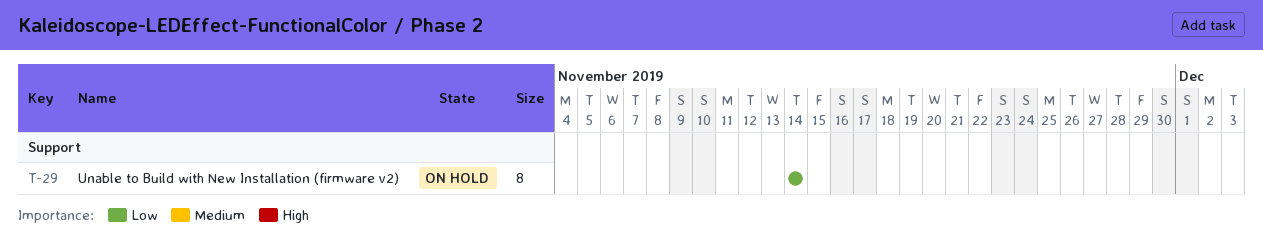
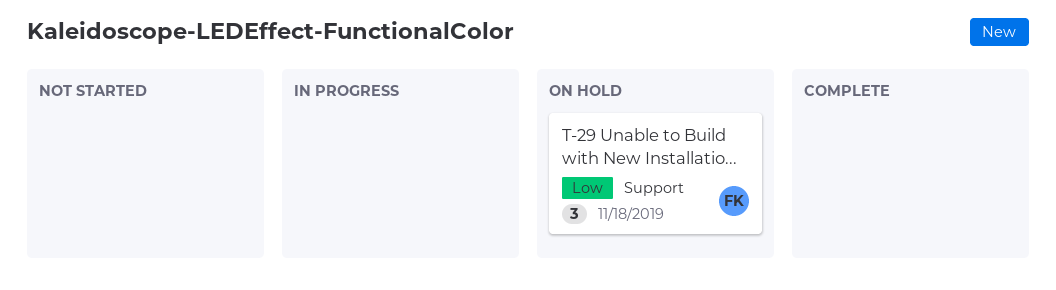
T-29, estimate: 8 -> 3
T-29, due: Nov 14 -> Nov 18

